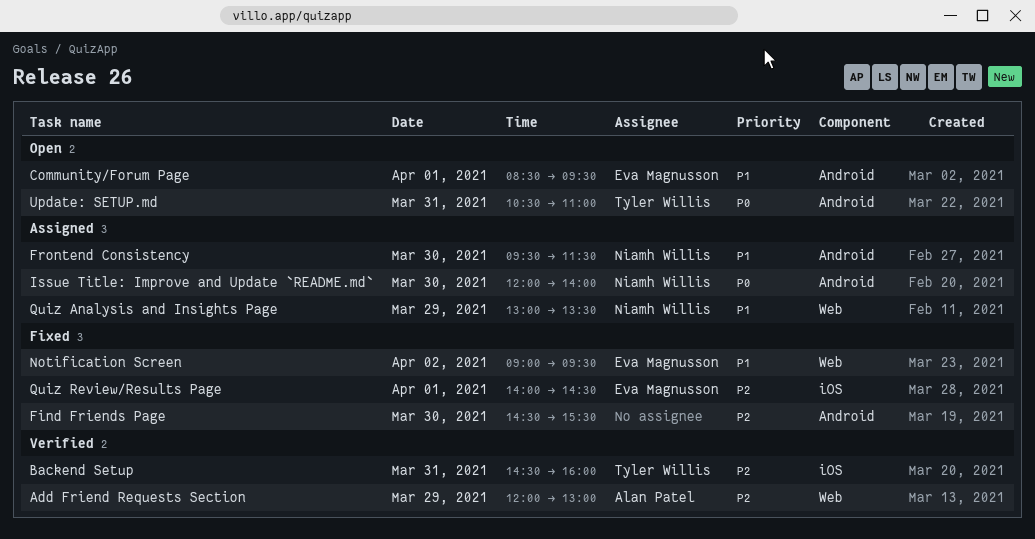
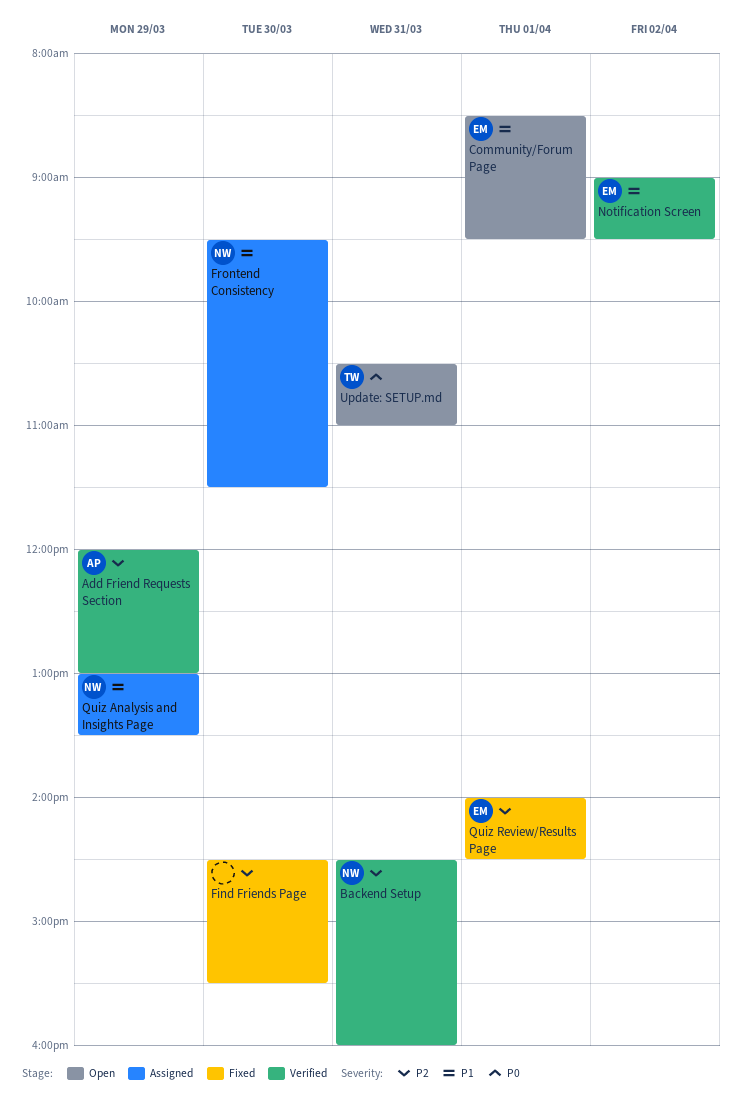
Backend Setup, owner: Tyler Willis -> Niamh Willis
Issue Title: Improve and Update `README.md`: present -> none
Notification Screen, status: Fixed -> Verified

